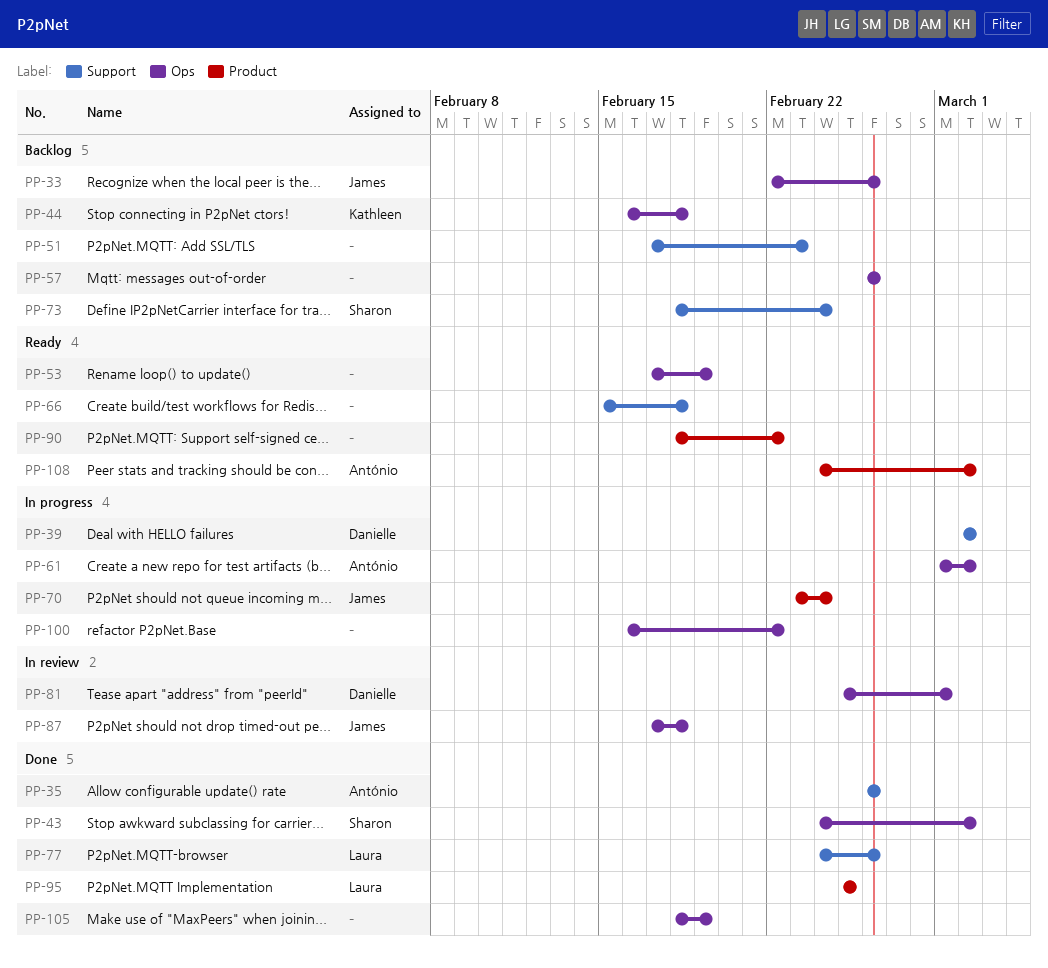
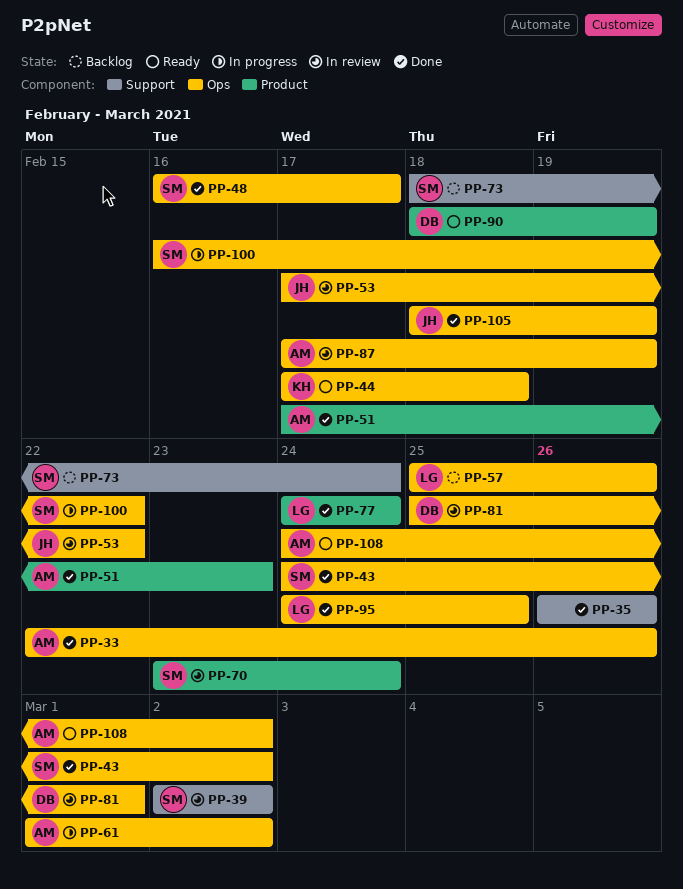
PP-33, status: Backlog -> Done
PP-33, owner: James -> António
PP-35, owner: António -> none
PP-39, status: In progress -> In review
PP-39, owner: Danielle -> Sharon
PP-44, status: Backlog -> Ready
PP-44, start: Feb 16 -> Feb 17
PP-48: none -> present
PP-51, status: Backlog -> Done
PP-51, owner: none -> António
PP-51, label: Support -> Product
PP-53, status: Ready -> In review
PP-53, owner: none -> James
PP-53, due: Feb 19 -> Feb 22
PP-57, owner: none -> Laura
PP-57, start: Feb 26 -> Feb 25
PP-66: present -> none
PP-70, status: In progress -> In review
PP-70, owner: James -> Sharon
PP-77, label: Support -> Product
PP-77, due: Feb 26 -> Feb 24
PP-87, owner: James -> António
PP-87, due: Feb 18 -> Feb 19
PP-90, owner: none -> Danielle
PP-90, due: Feb 22 -> Feb 19
PP-95, label: Product -> Ops
PP-95, start: Feb 25 -> Feb 24
PP-100, owner: none -> Sharon
PP-105, owner: none -> James
PP-108, label: Product -> Ops

